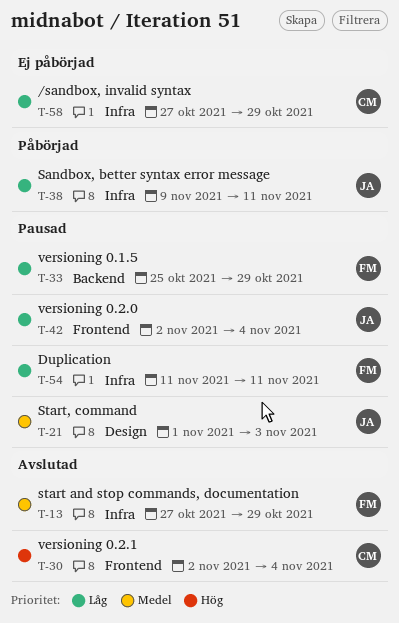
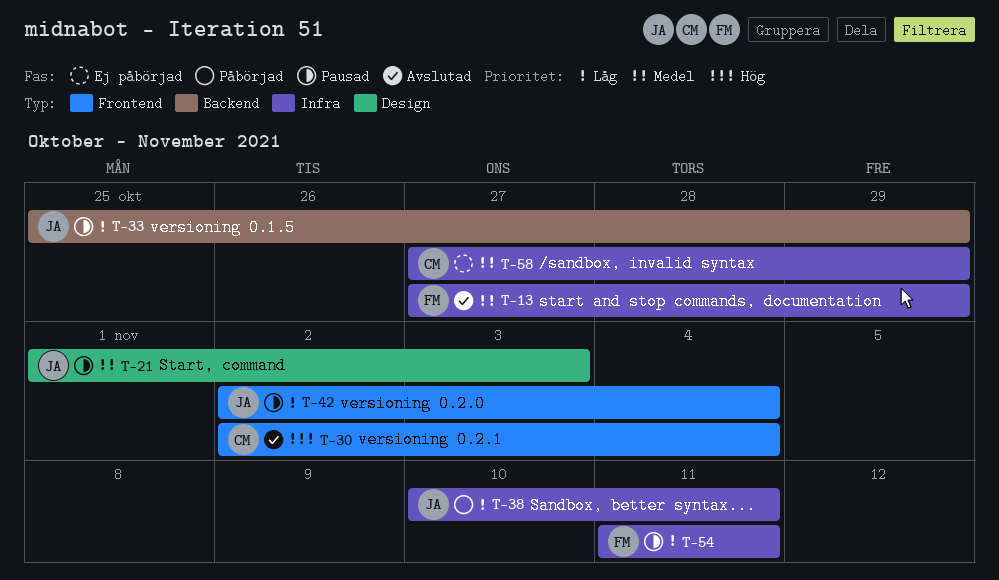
T-33, owner: FM -> JA
T-38, start: Nov 9 -> Nov 10
T-58, priority: Låg -> Medel

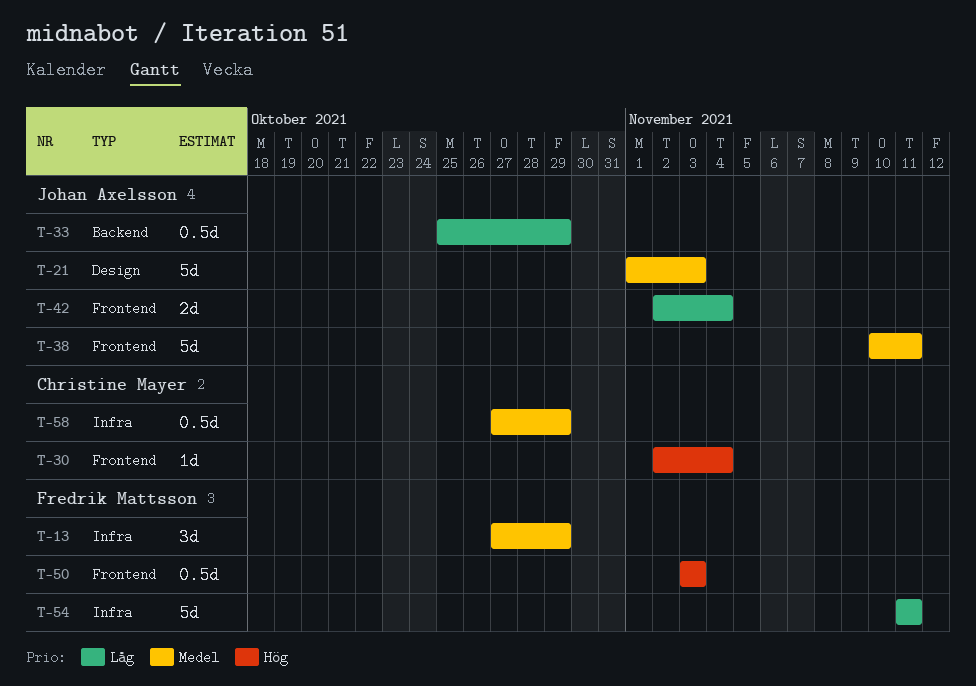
T-38, priority: Låg -> Medel
T-38, label: Infra -> Frontend
T-50: none -> present

